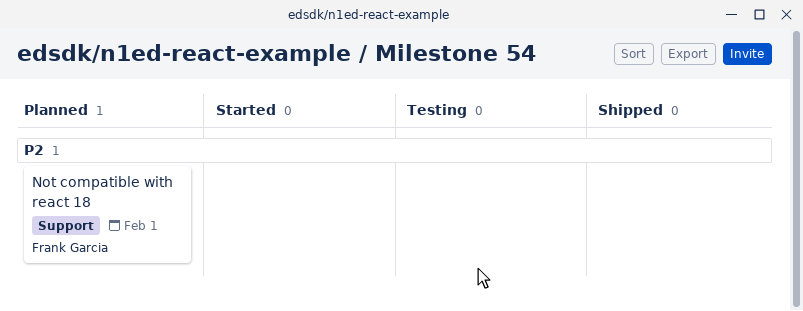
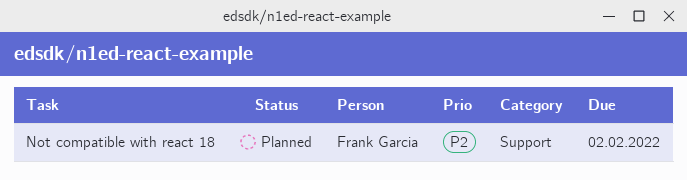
Not compatible with react 18, due: Feb 1 -> Feb 2

